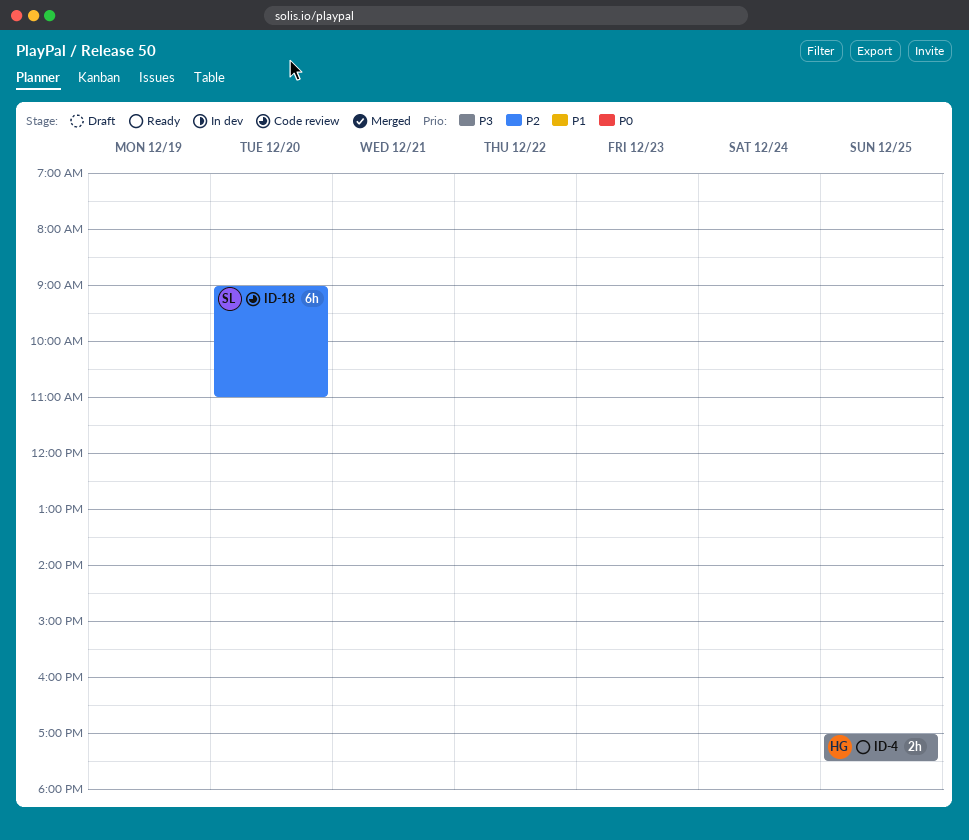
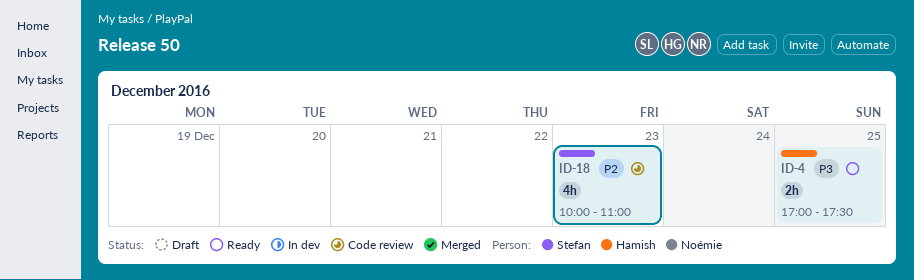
ID-18, estimate: 6h -> 4h
ID-18, day: Dec 20 -> Dec 23
ID-18, begins: 09:00 -> 10:00

